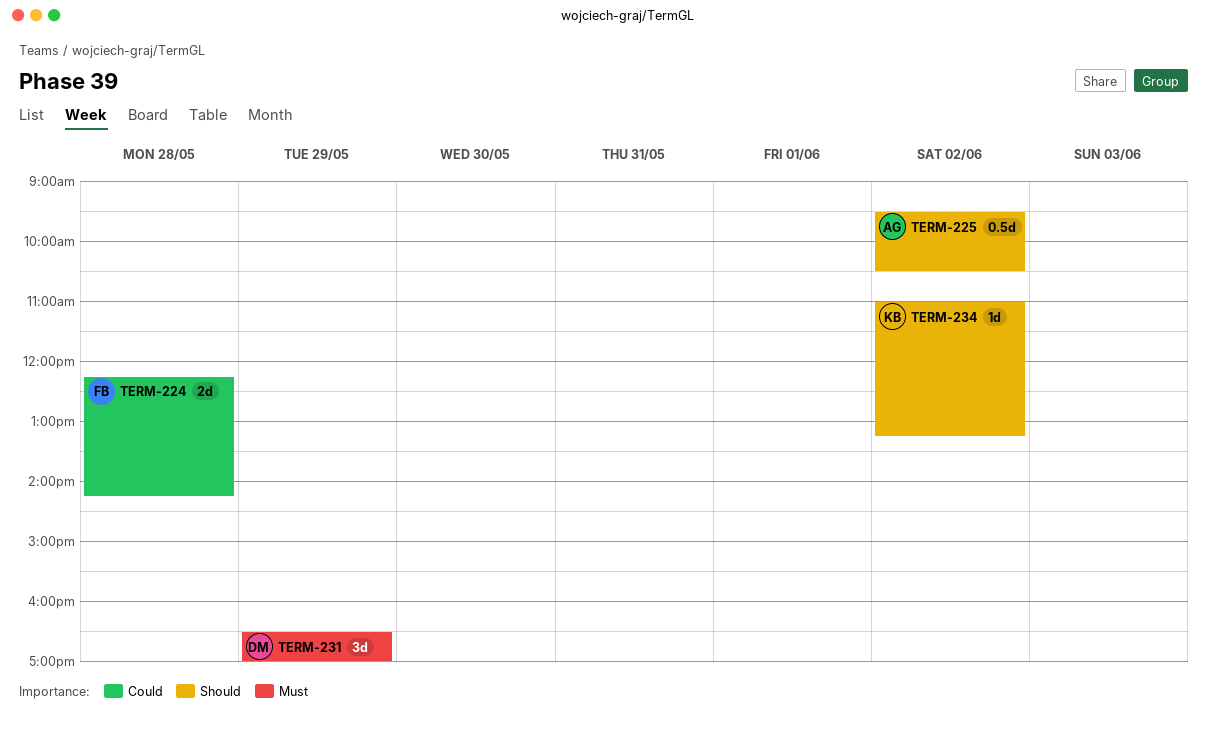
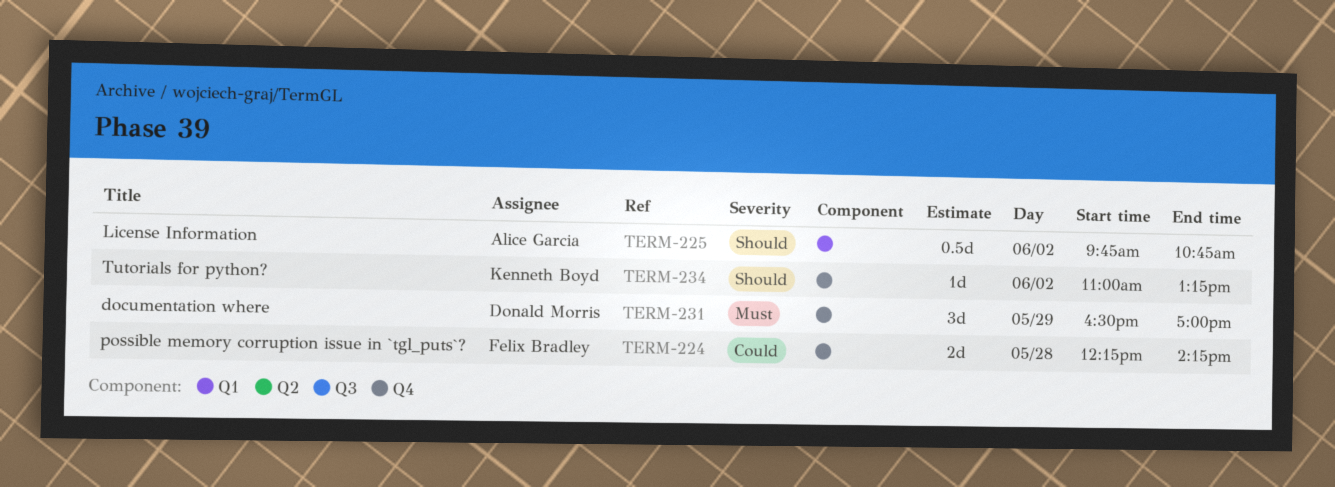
TERM-225, begins: 09:30 -> 09:45
TERM-225, ends: 10:30 -> 10:45

